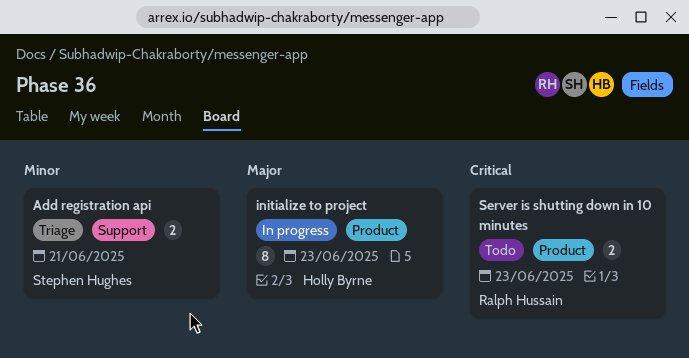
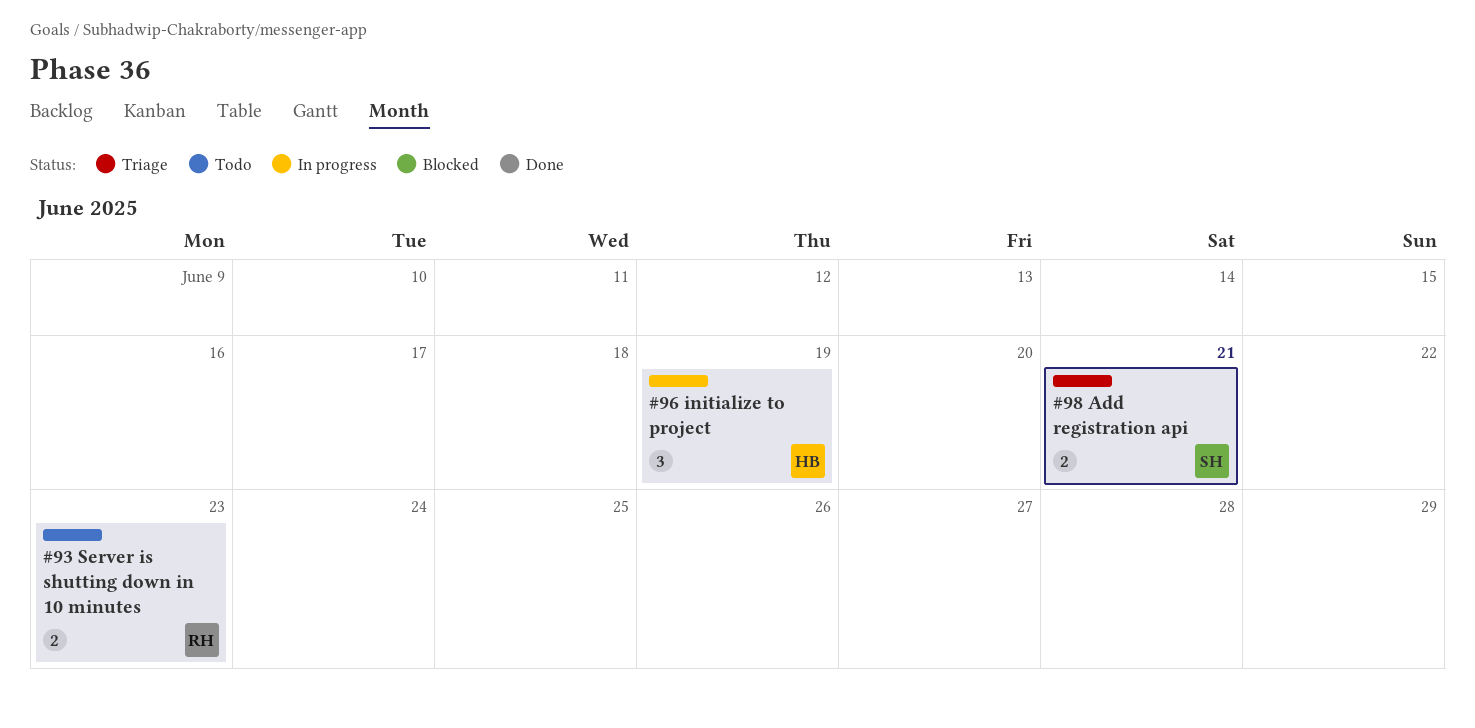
initialize to project, estimate: 8 -> 3
initialize to project, due: Jun 23 -> Jun 19

